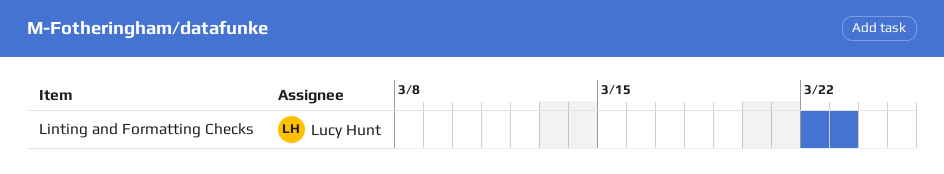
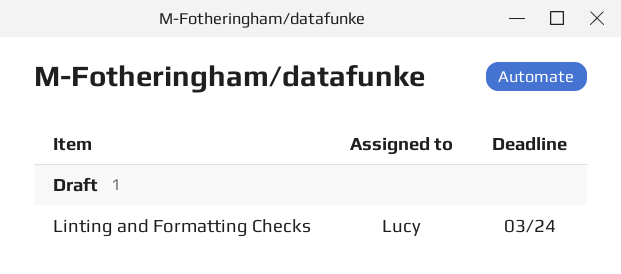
Linting and Formatting Checks, due: Mar 23 -> Mar 24

